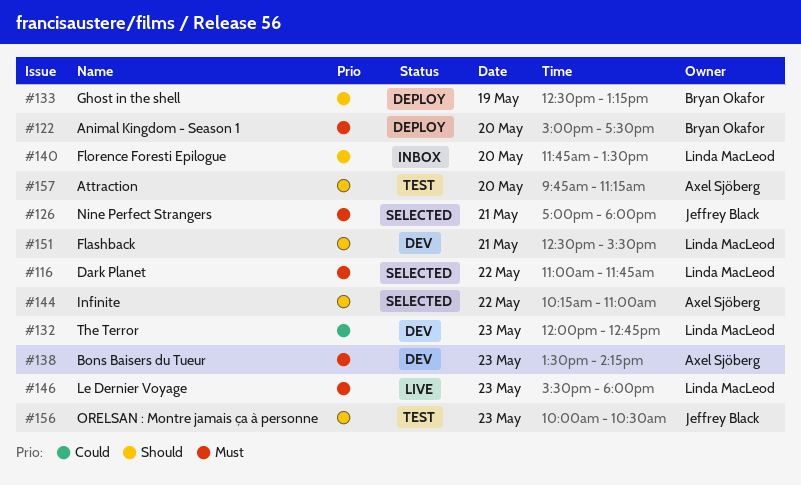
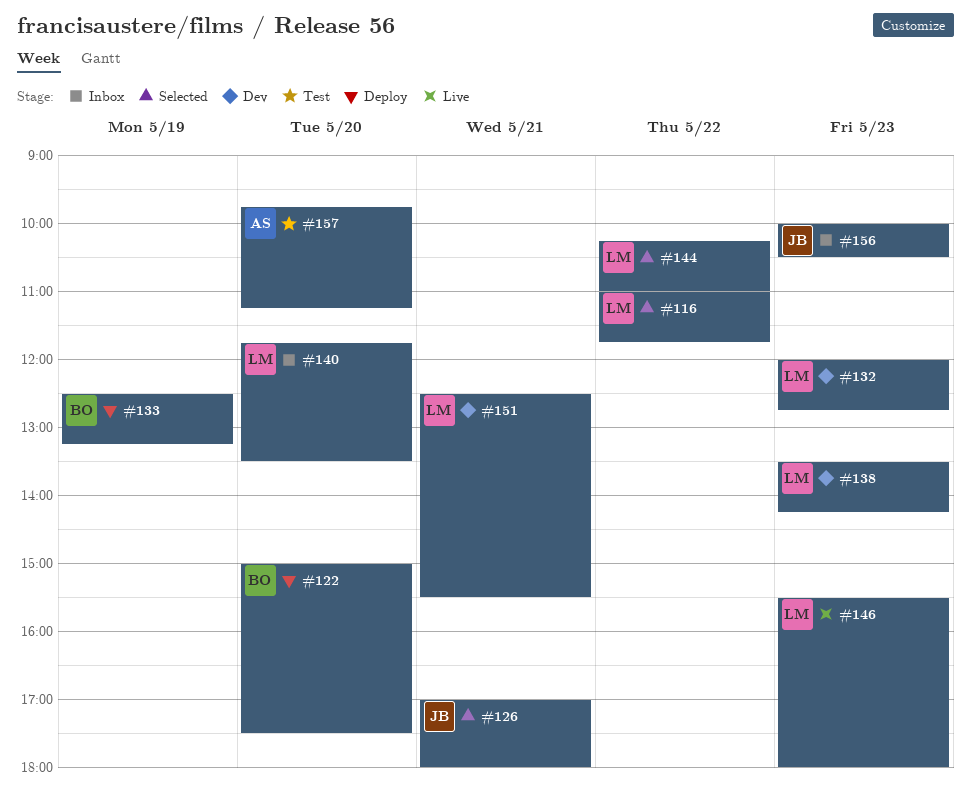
#138, owner: Axel Sjöberg -> Linda MacLeod
#144, owner: Axel Sjöberg -> Linda MacLeod
#156, status: Test -> Inbox

